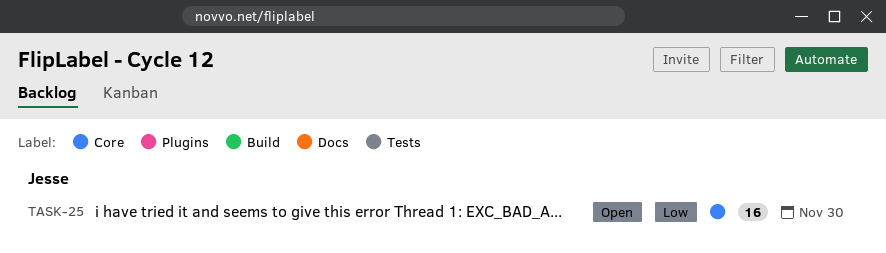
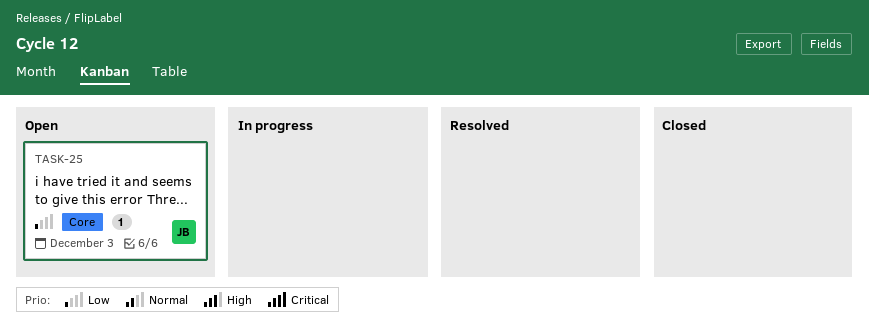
TASK-25, estimate: 16 -> 1
TASK-25, due: Nov 30 -> Dec 3

